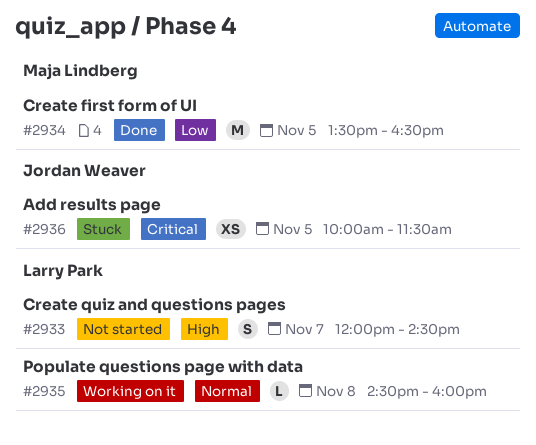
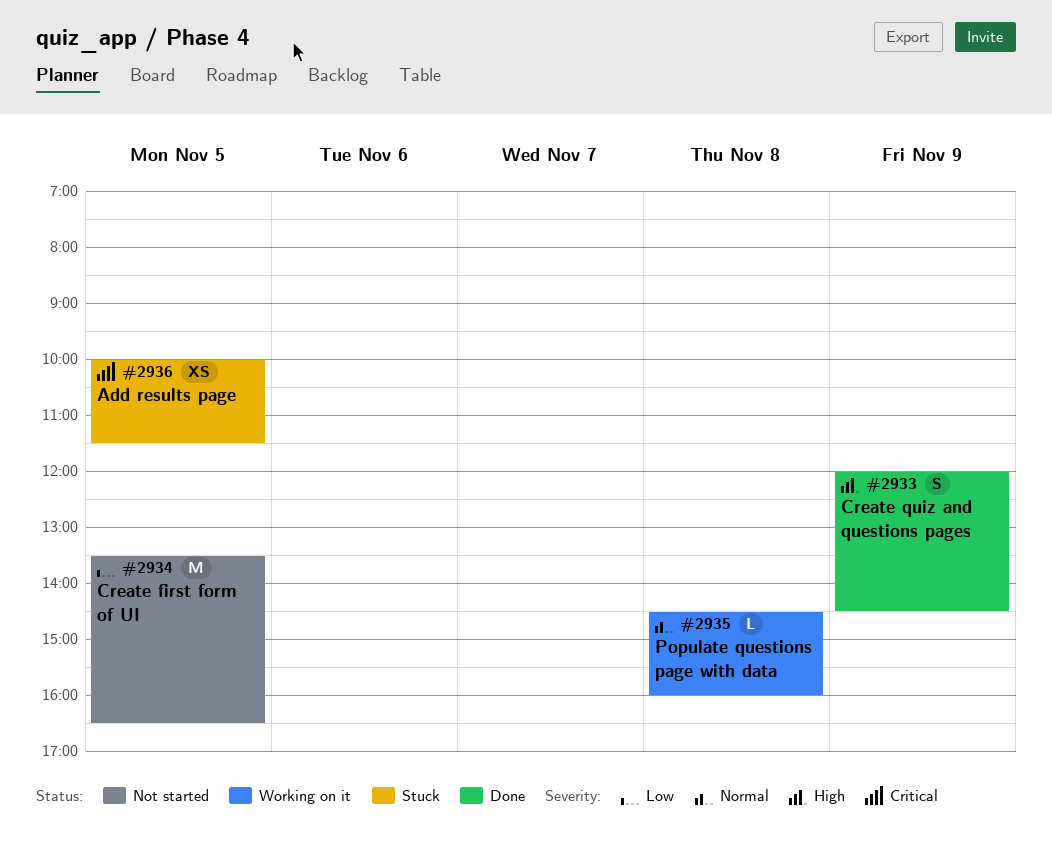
#2933, status: Not started -> Done
#2933, day: Nov 7 -> Nov 9
#2934, status: Done -> Not started

